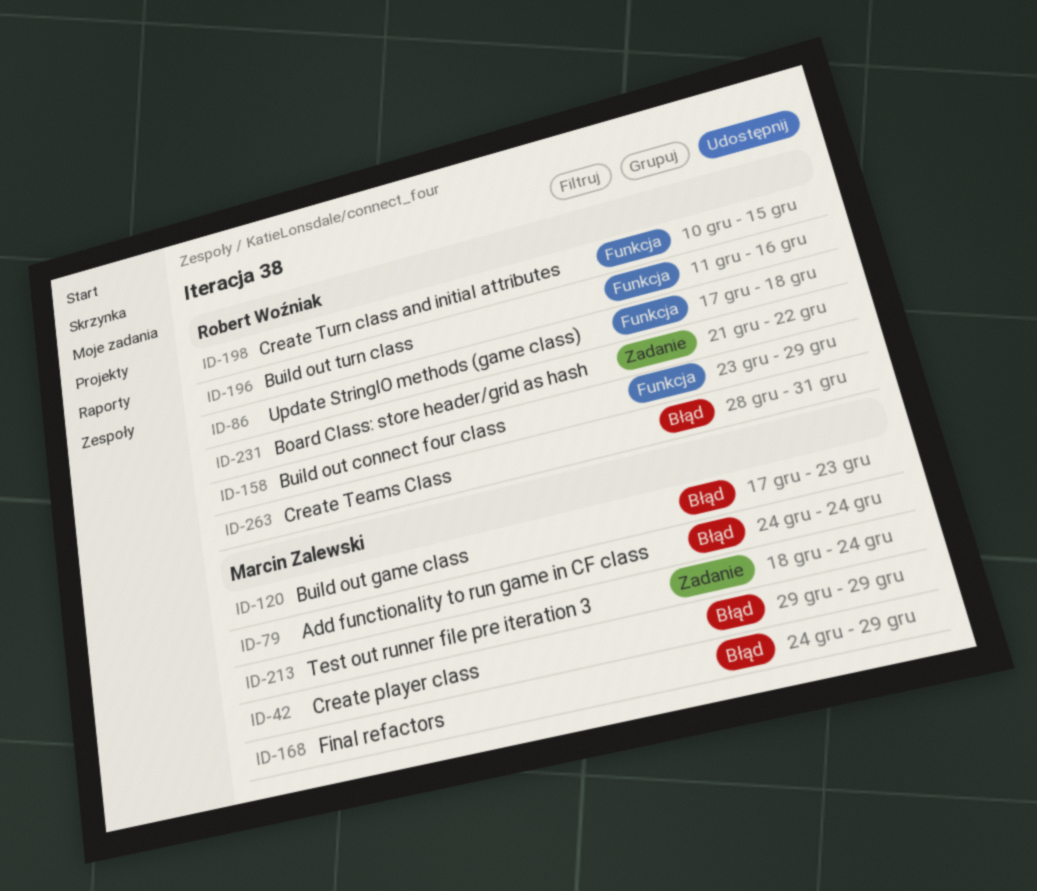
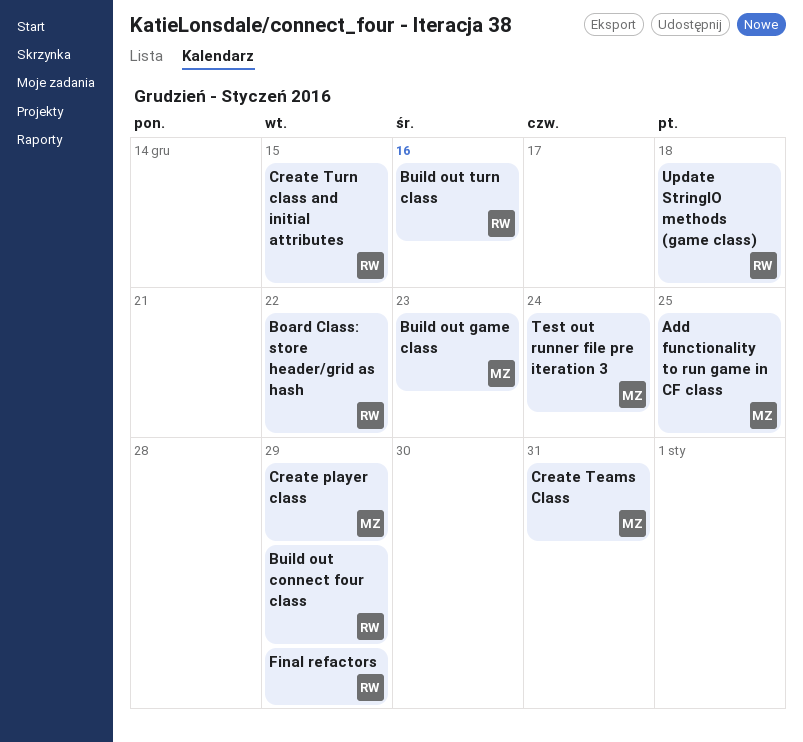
Add functionality to run game in CF class, due: Dec 24 -> Dec 25
Create Teams Class, owner: Robert Woźniak -> Marcin Zalewski
Final refactors, owner: Marcin Zalewski -> Robert Woźniak

